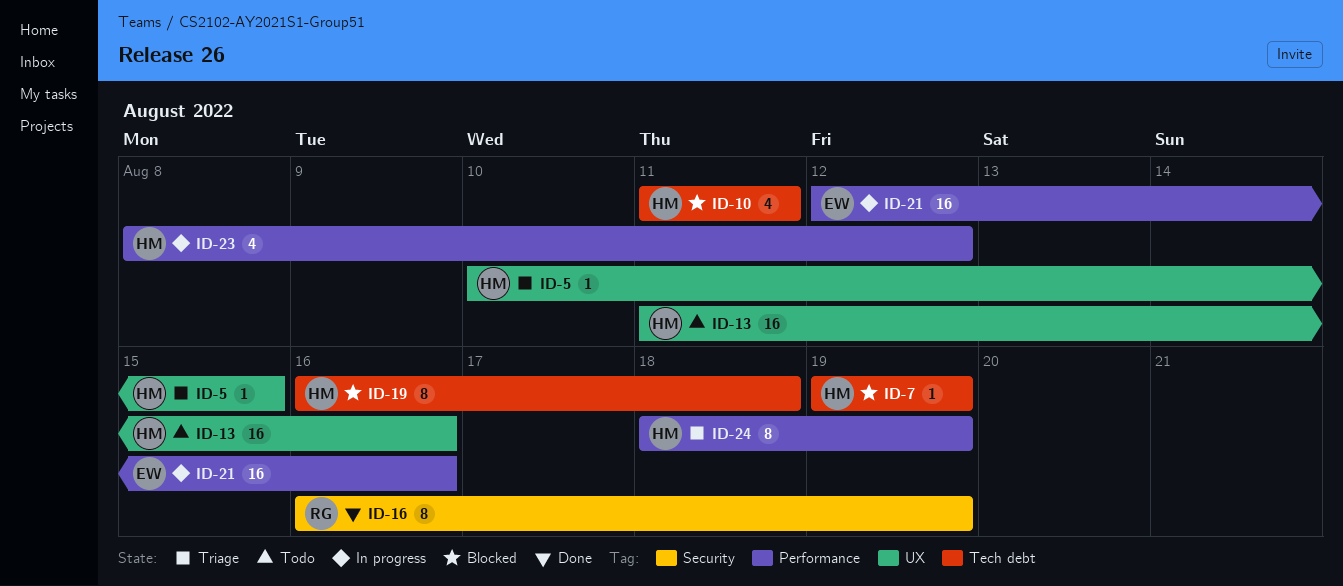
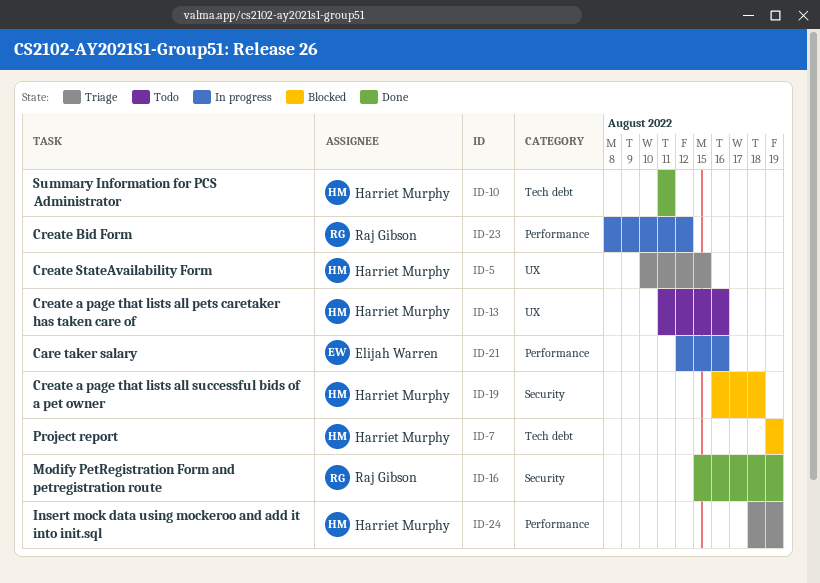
ID-10, status: Blocked -> Done
ID-16, start: Aug 16 -> Aug 15
ID-19, label: Tech debt -> Security
ID-23, owner: Harriet Murphy -> Raj Gibson

